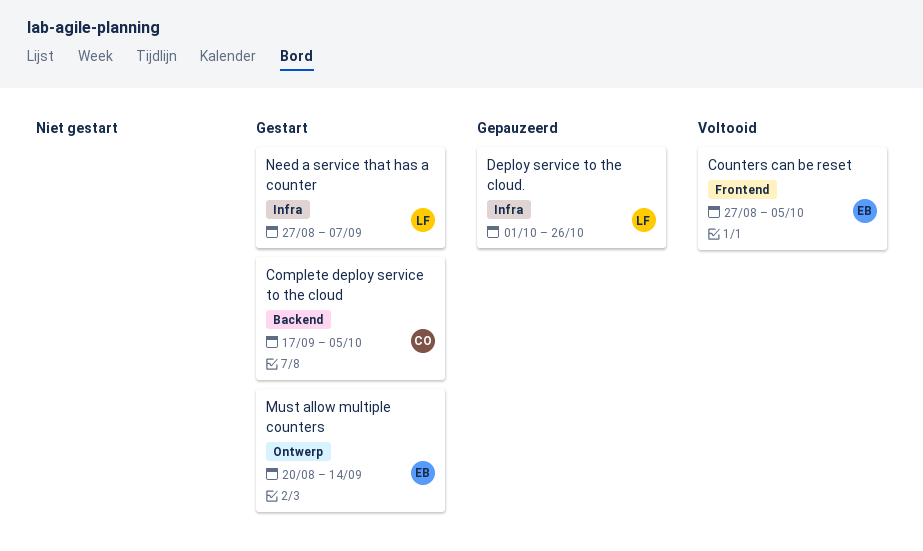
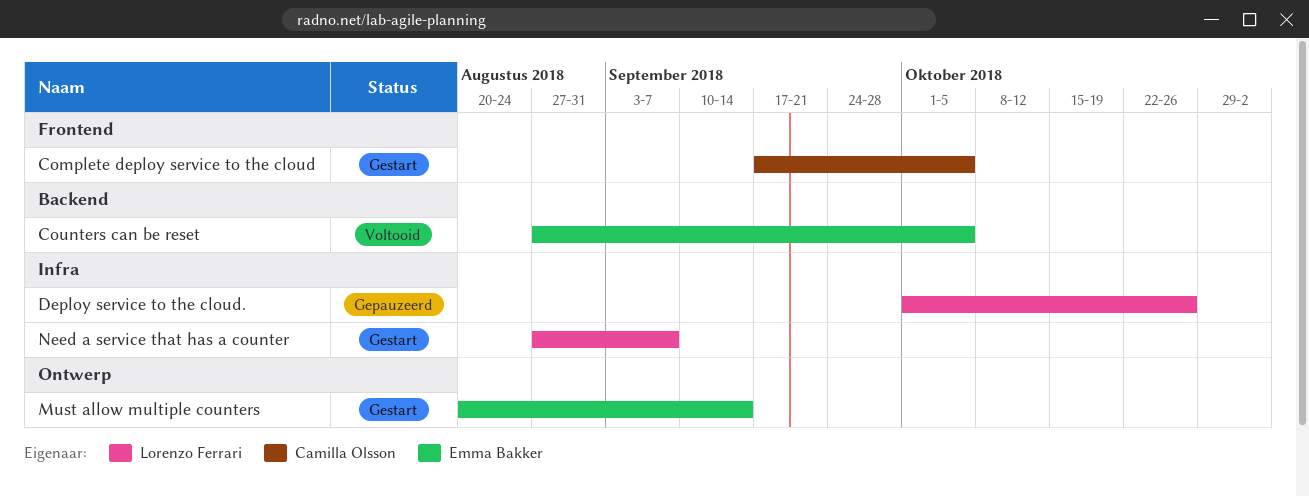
Complete deploy service to the cloud, label: Backend -> Frontend
Counters can be reset, label: Frontend -> Backend

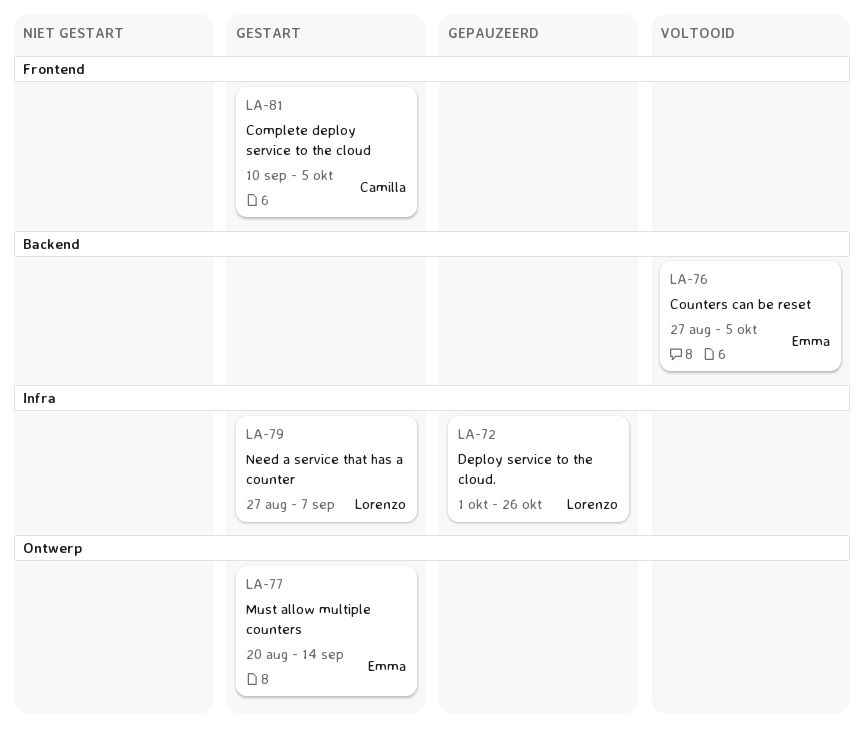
Complete deploy service to the cloud, start: Sep 17 -> Sep 10

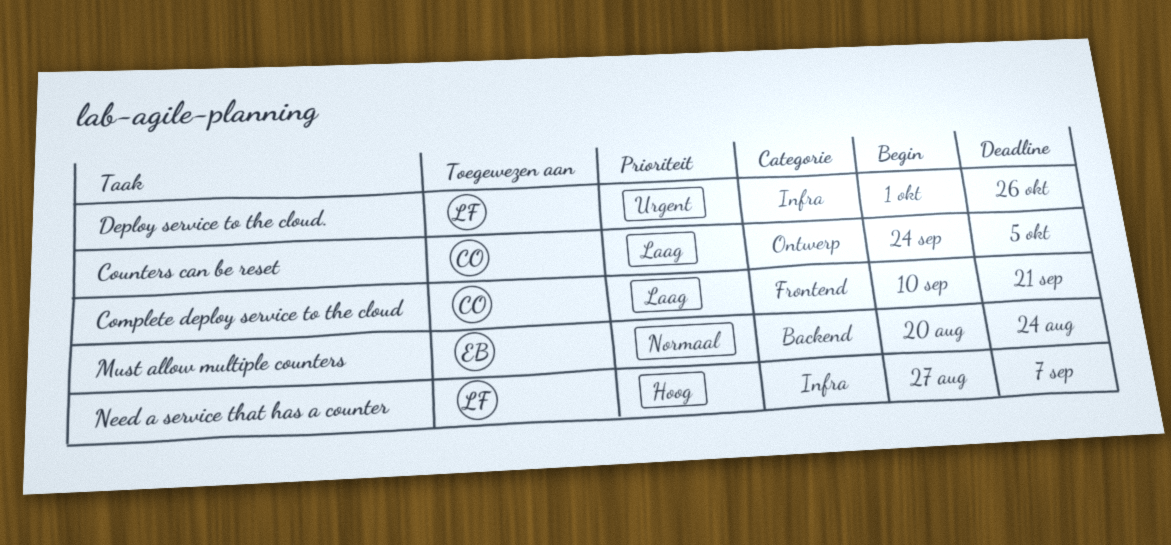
Complete deploy service to the cloud, due: Oct 5 -> Sep 21
Counters can be reset, owner: Emma -> Camilla
Counters can be reset, label: Backend -> Ontwerp
Counters can be reset, start: Aug 27 -> Sep 24
Must allow multiple counters, label: Ontwerp -> Backend
Must allow multiple counters, due: Sep 14 -> Aug 24

